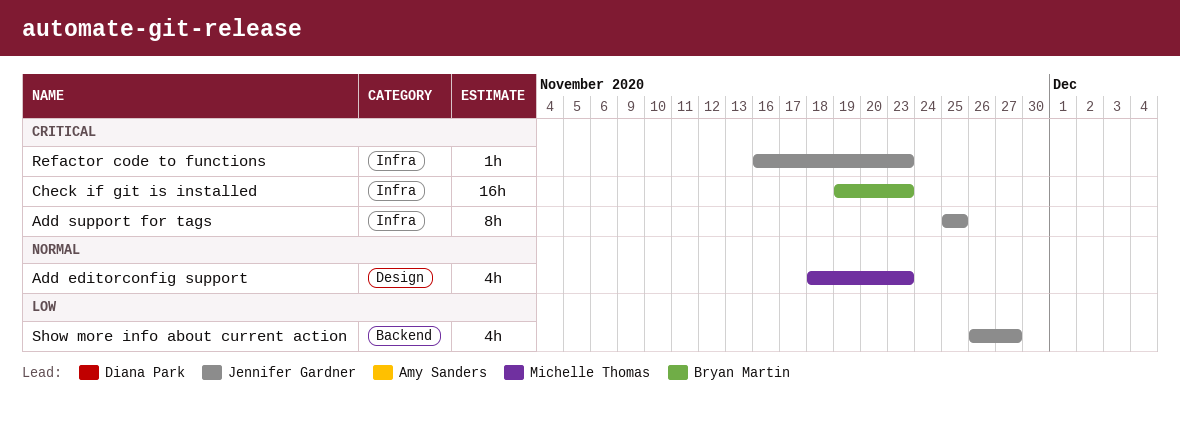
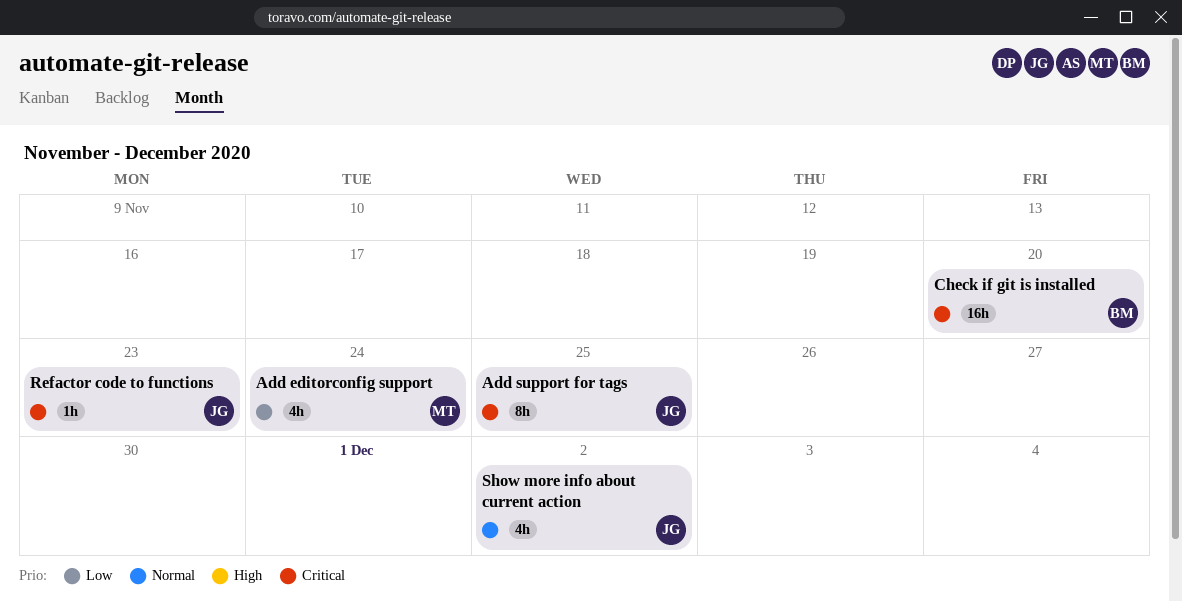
Add editorconfig support, priority: Normal -> Low
Add editorconfig support, due: Nov 23 -> Nov 24
Check if git is installed, due: Nov 23 -> Nov 20
Show more info about current action, priority: Low -> Normal
Show more info about current action, due: Nov 27 -> Dec 2

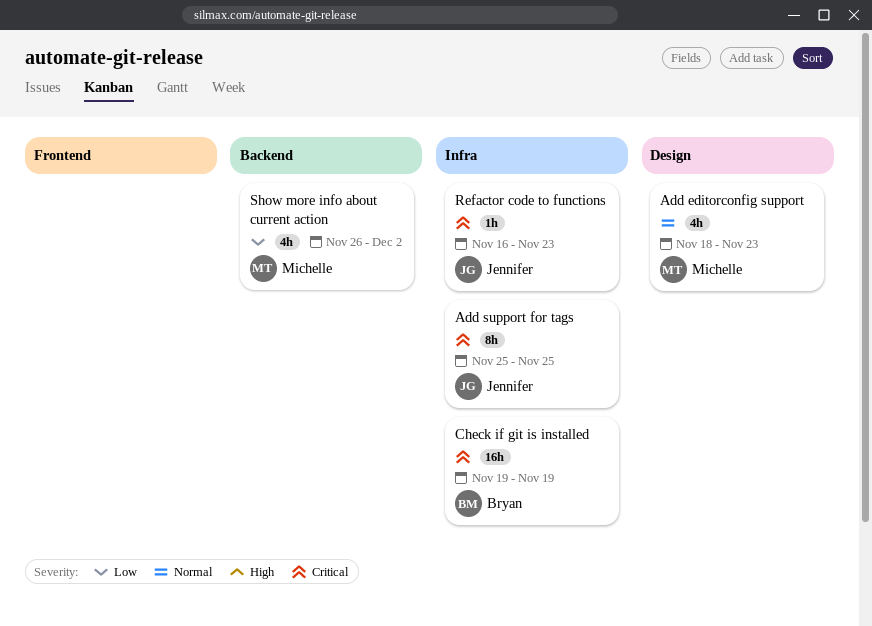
Add editorconfig support, priority: Low -> Normal
Add editorconfig support, due: Nov 24 -> Nov 23
Check if git is installed, due: Nov 20 -> Nov 19
Show more info about current action, owner: Jennifer -> Michelle
Show more info about current action, priority: Normal -> Low

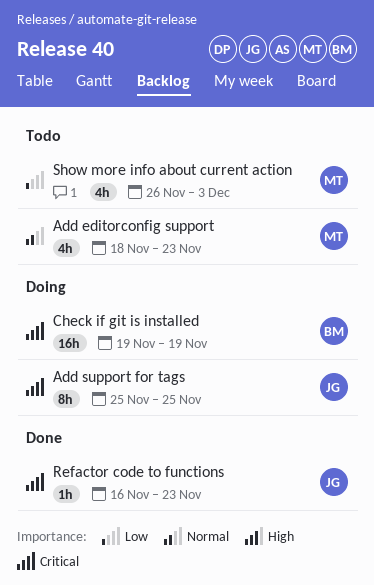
Show more info about current action, due: Dec 2 -> Dec 3

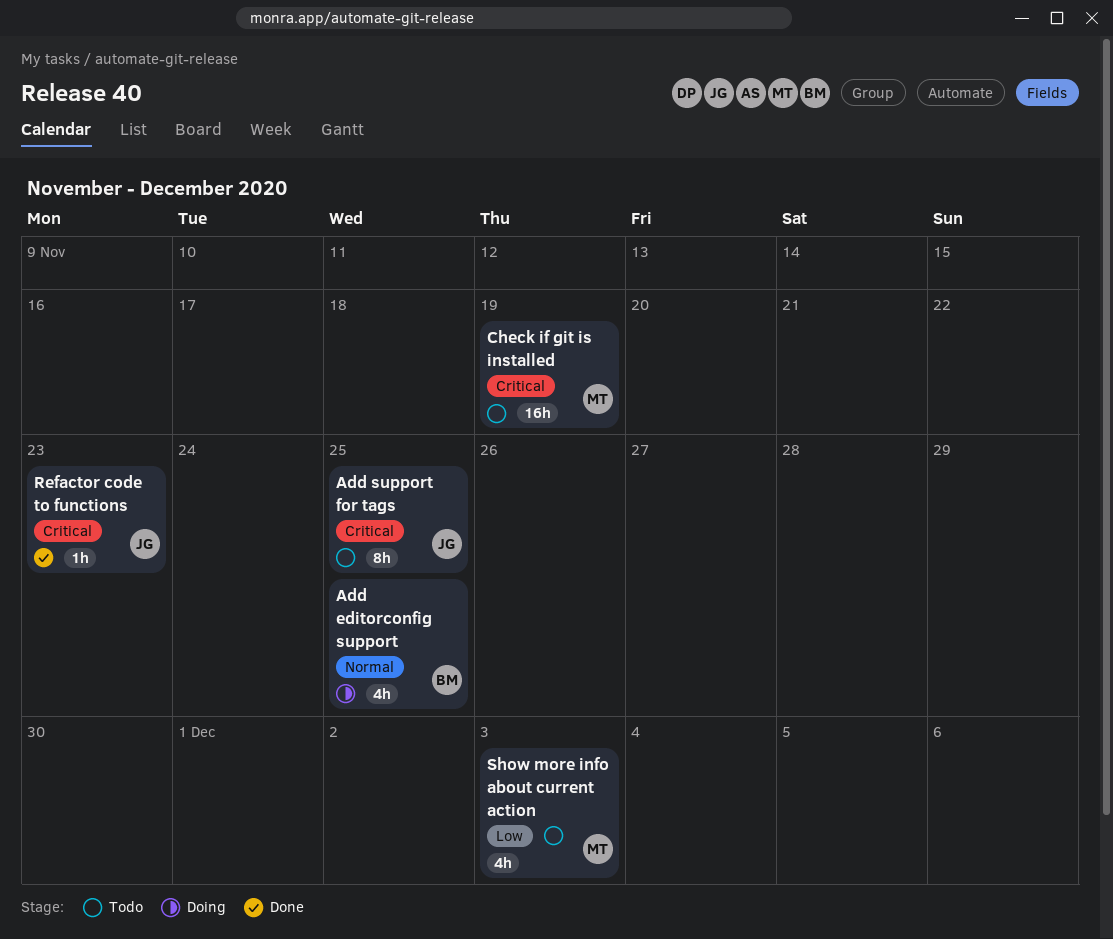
Add editorconfig support, status: Todo -> Doing
Add editorconfig support, owner: MT -> BM
Add editorconfig support, due: Nov 23 -> Nov 25
Add support for tags, status: Doing -> Todo
Check if git is installed, status: Doing -> Todo
Check if git is installed, owner: BM -> MT

